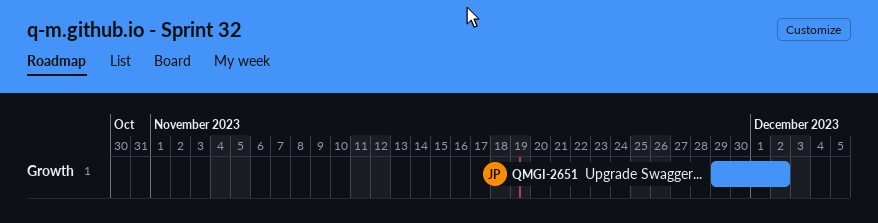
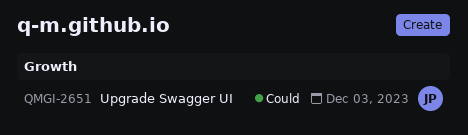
QMGI-2651, due: Dec 2 -> Dec 3

